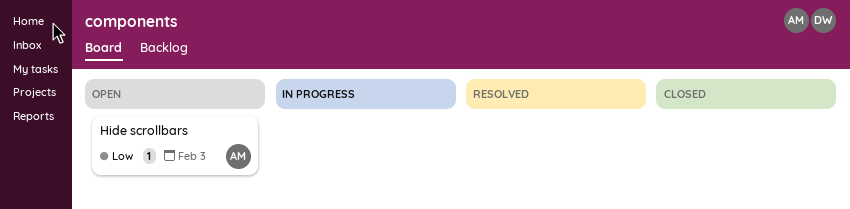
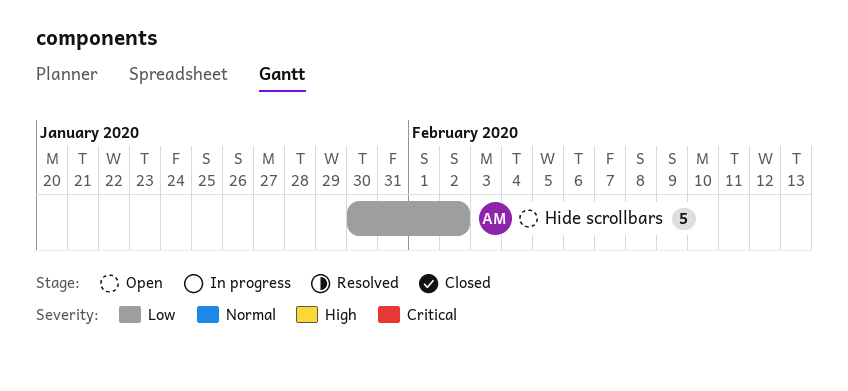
Hide scrollbars, estimate: 1 -> 5
Hide scrollbars, due: Feb 3 -> Feb 2

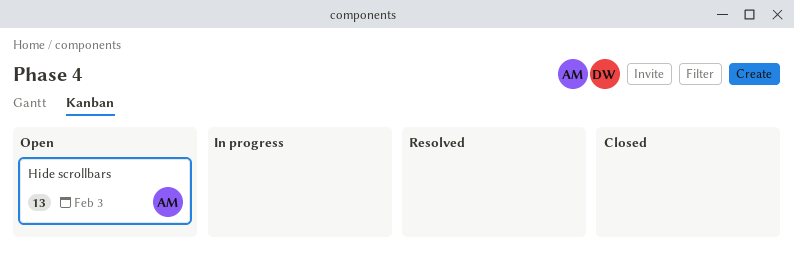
Hide scrollbars, estimate: 5 -> 13
Hide scrollbars, due: Feb 2 -> Feb 3

